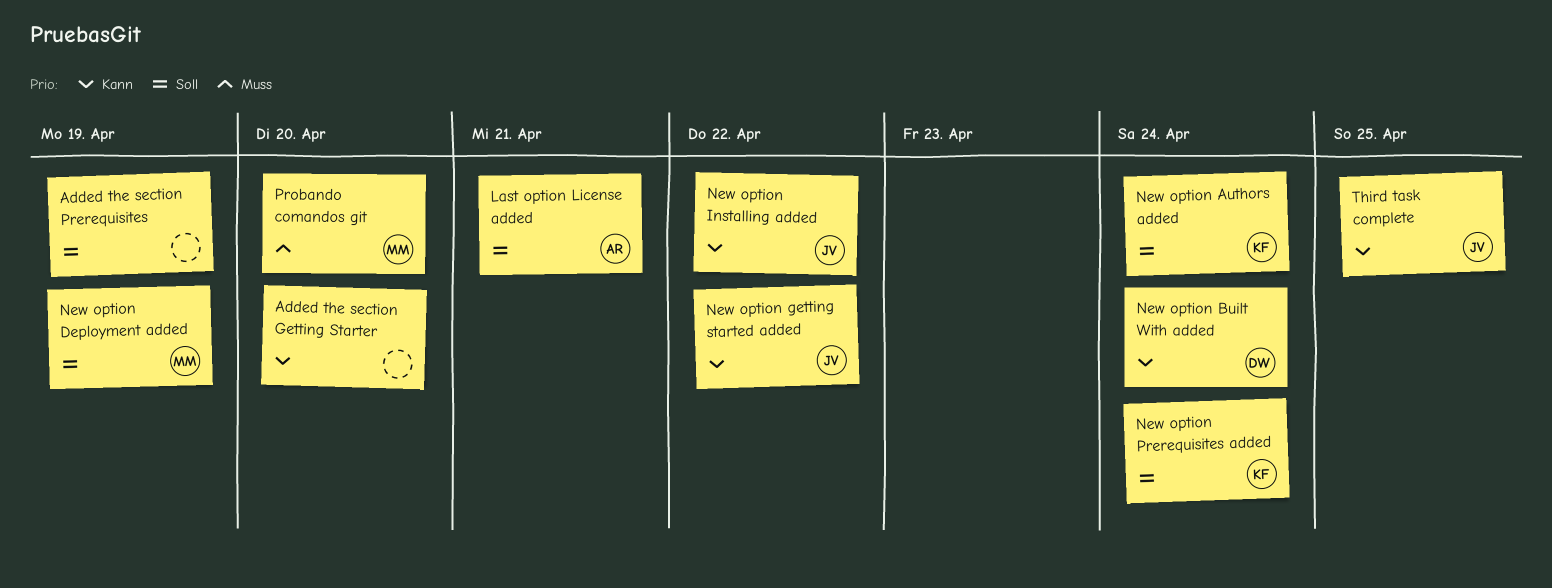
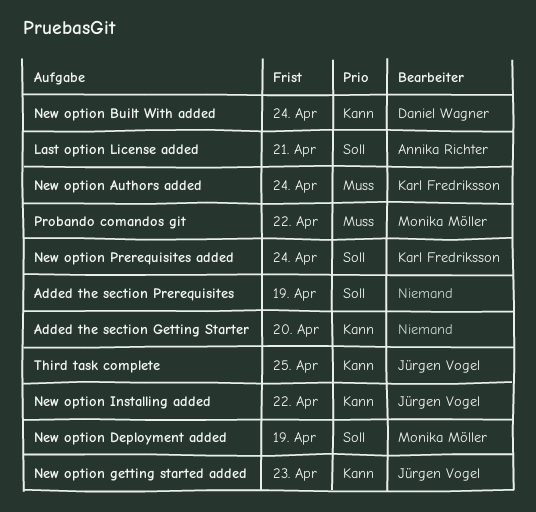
New option Authors added, priority: Soll -> Muss
New option getting started added, due: Apr 22 -> Apr 23
Probando comandos git, due: Apr 20 -> Apr 22

